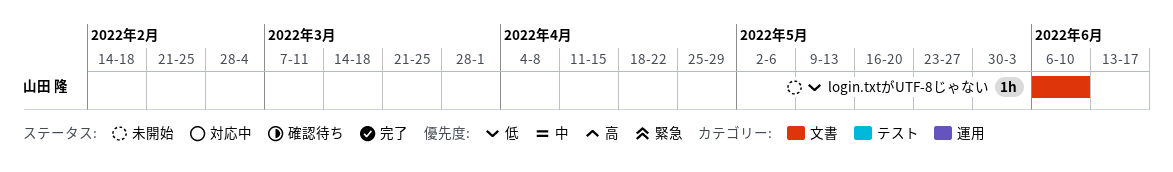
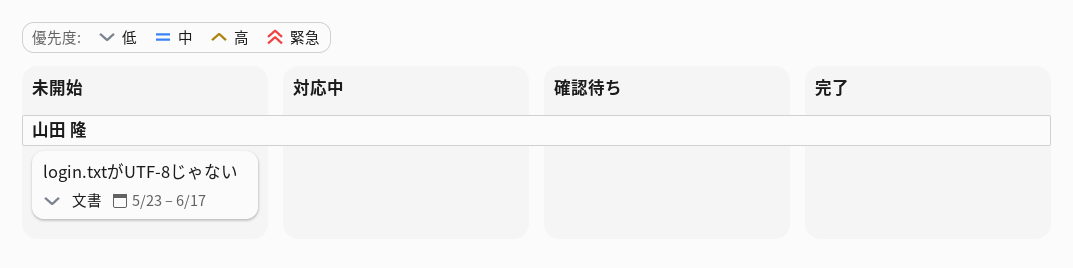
login.txtがUTF-8じゃない, start: Jun 6 -> May 23
login.txtがUTF-8じゃない, due: Jun 10 -> Jun 17

